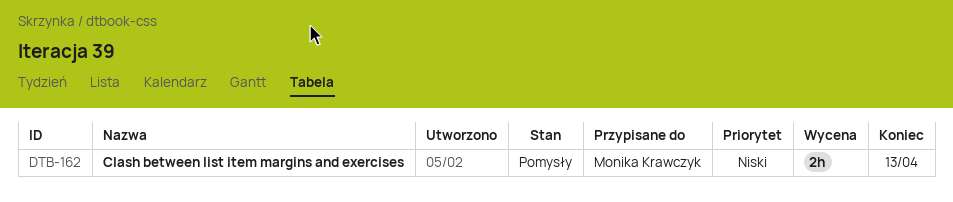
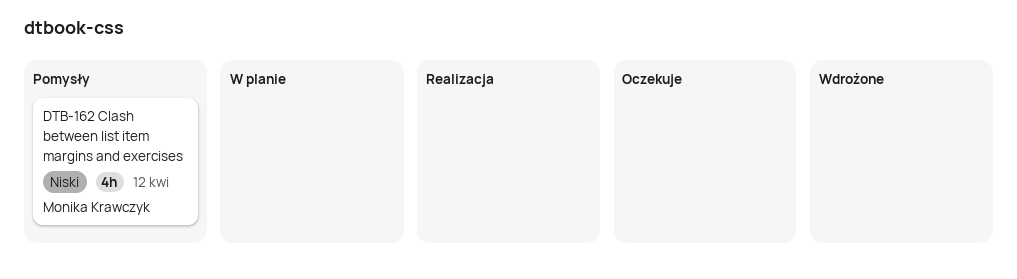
DTB-162, estimate: 2h -> 4h
DTB-162, due: Apr 13 -> Apr 12

